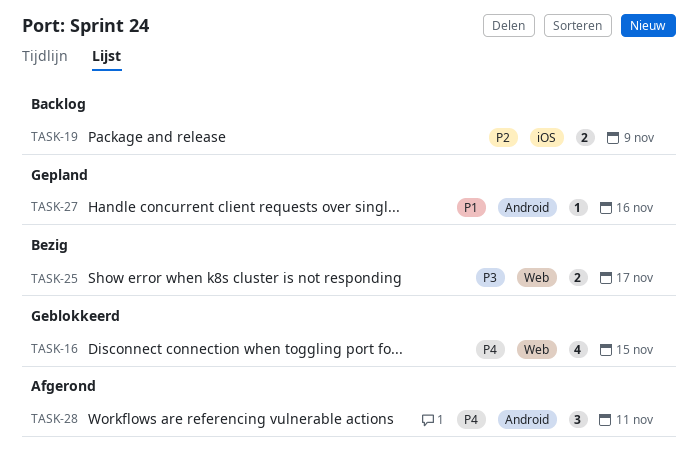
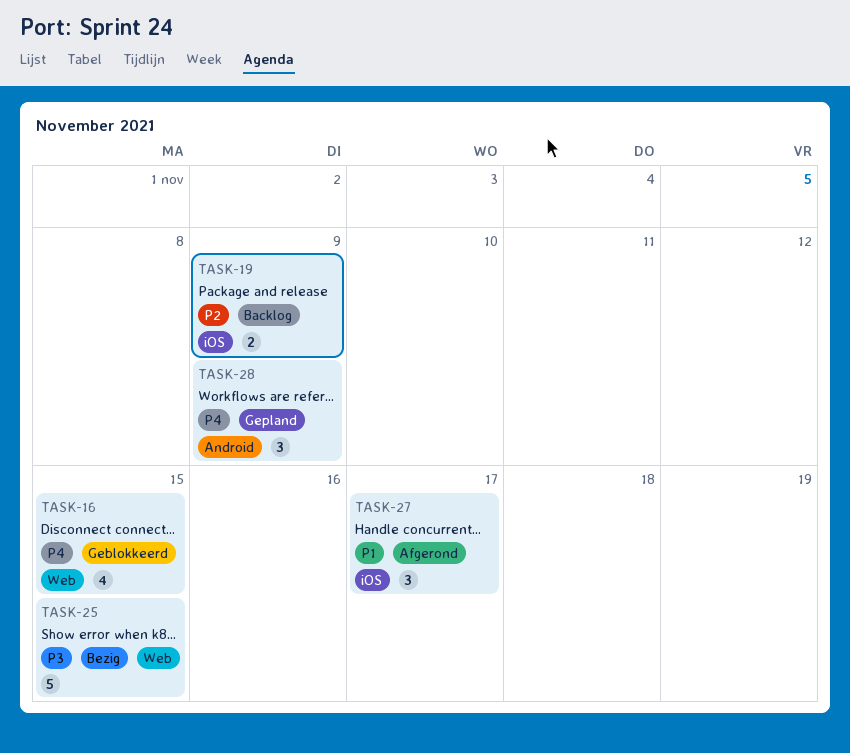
TASK-25, estimate: 2 -> 5
TASK-25, due: Nov 17 -> Nov 15
TASK-27, status: Gepland -> Afgerond
TASK-27, label: Android -> iOS
TASK-27, estimate: 1 -> 3
TASK-27, due: Nov 16 -> Nov 17
TASK-28, status: Afgerond -> Gepland
TASK-28, due: Nov 11 -> Nov 9

